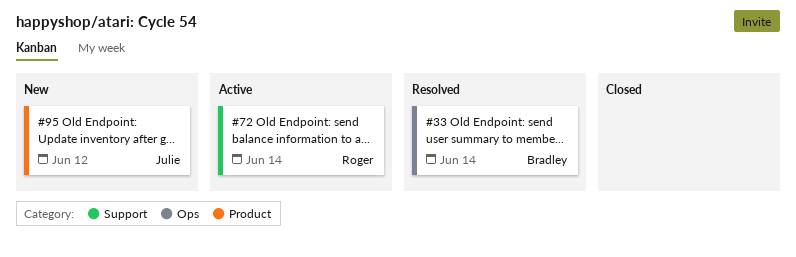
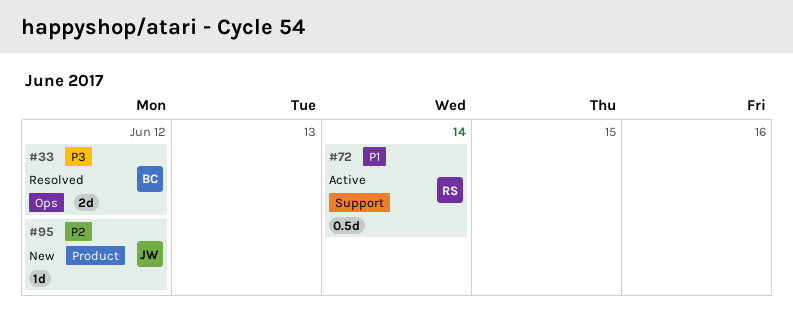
#33, due: Jun 14 -> Jun 12

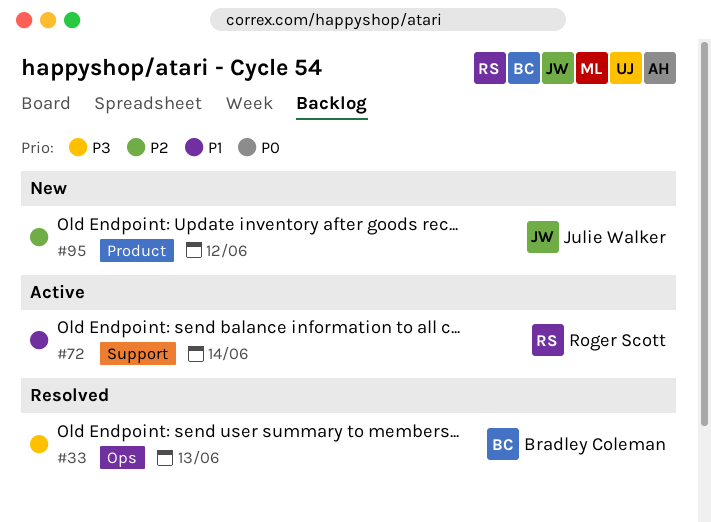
#33, due: Jun 12 -> Jun 13

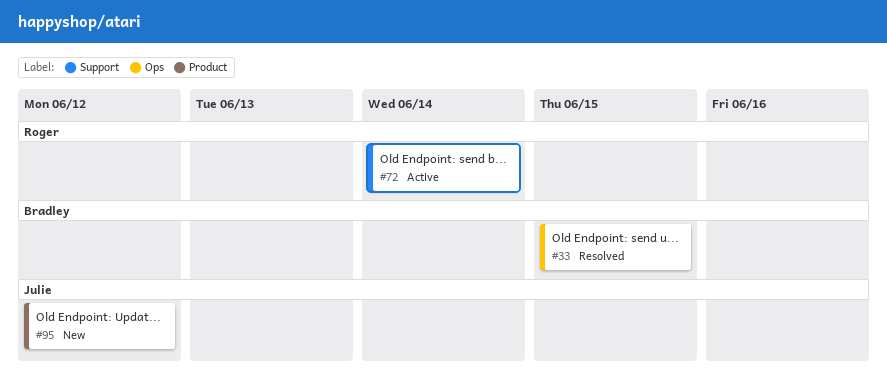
#33, due: Jun 13 -> Jun 15

